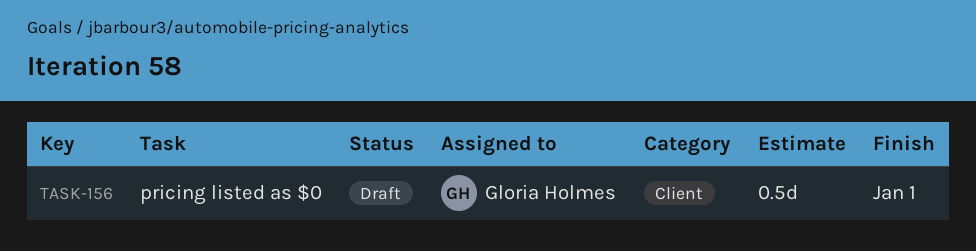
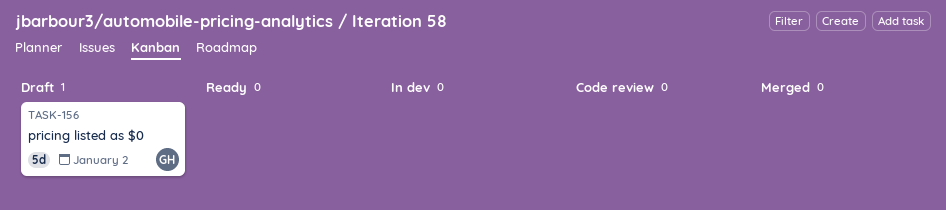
TASK-156, estimate: 0.5d -> 5d
TASK-156, due: Jan 1 -> Jan 2

